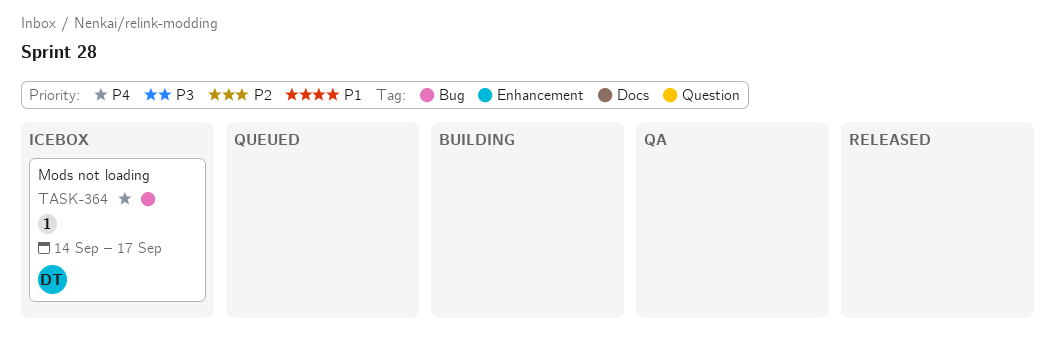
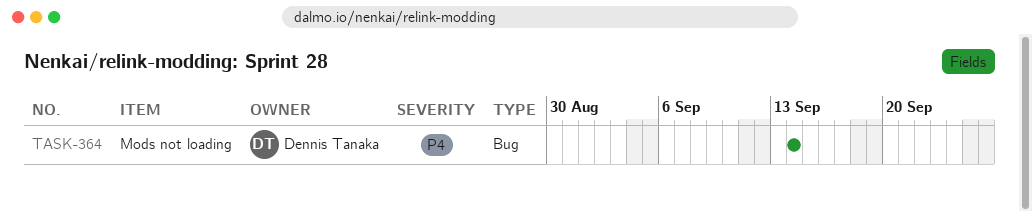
TASK-364, due: Sep 17 -> Sep 14

